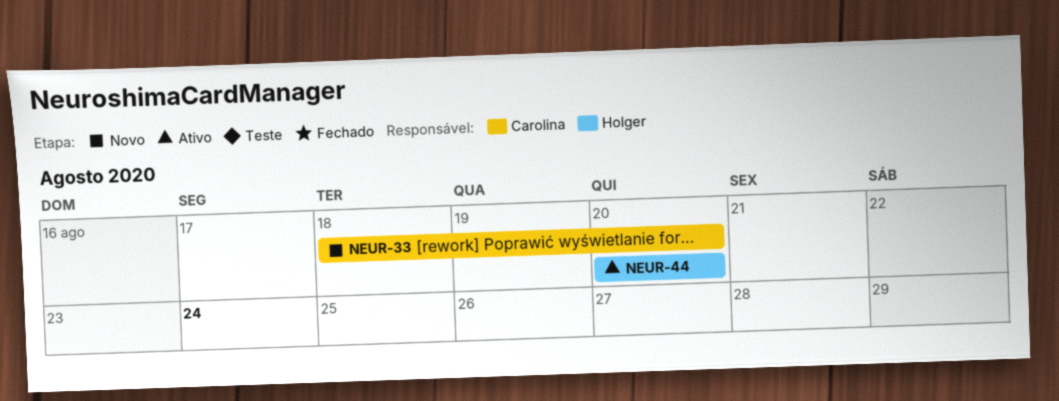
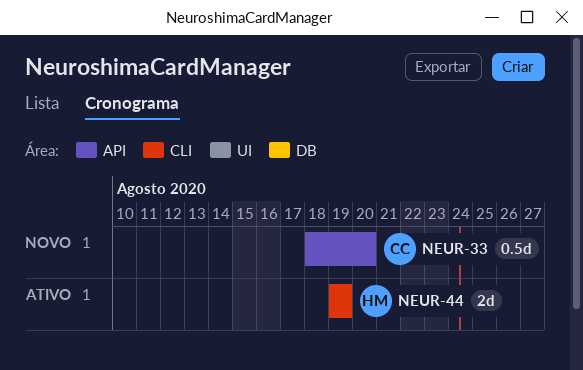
NEUR-44, start: Aug 20 -> Aug 19
NEUR-44, due: Aug 20 -> Aug 19

